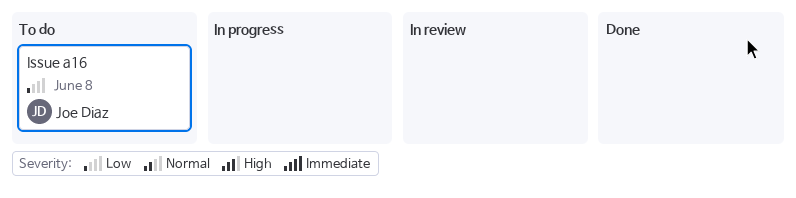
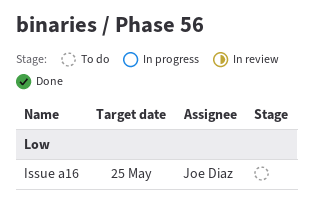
Issue a16, due: Jun 8 -> May 25

